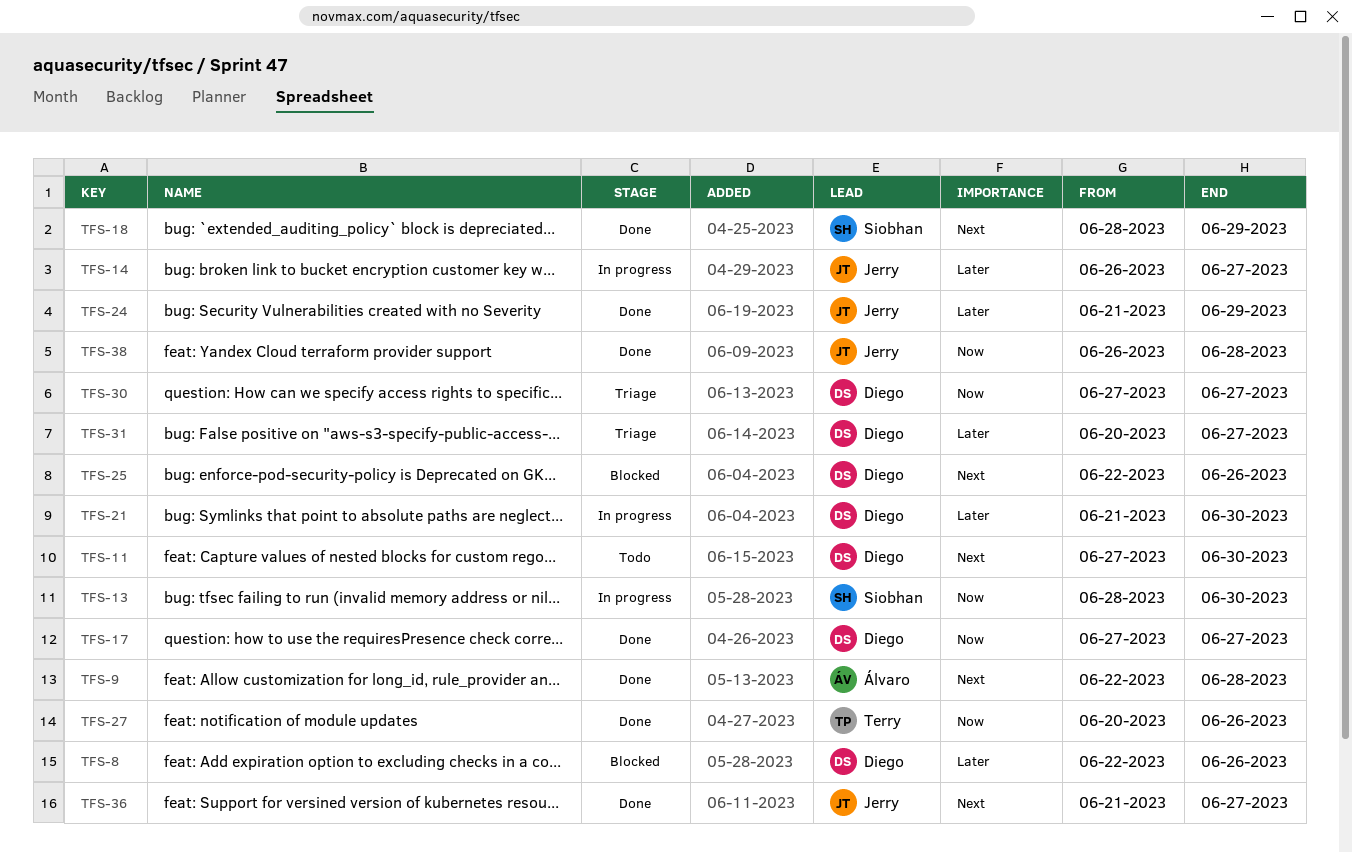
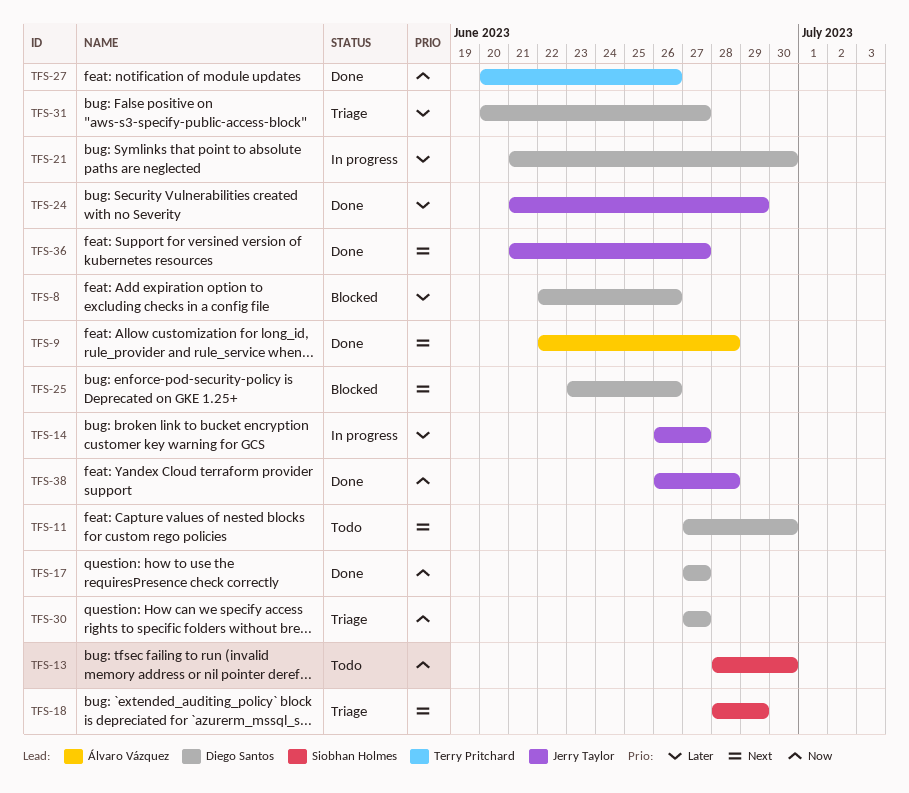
TFS-13, status: In progress -> Todo
TFS-18, status: Done -> Triage
TFS-25, start: Jun 22 -> Jun 23

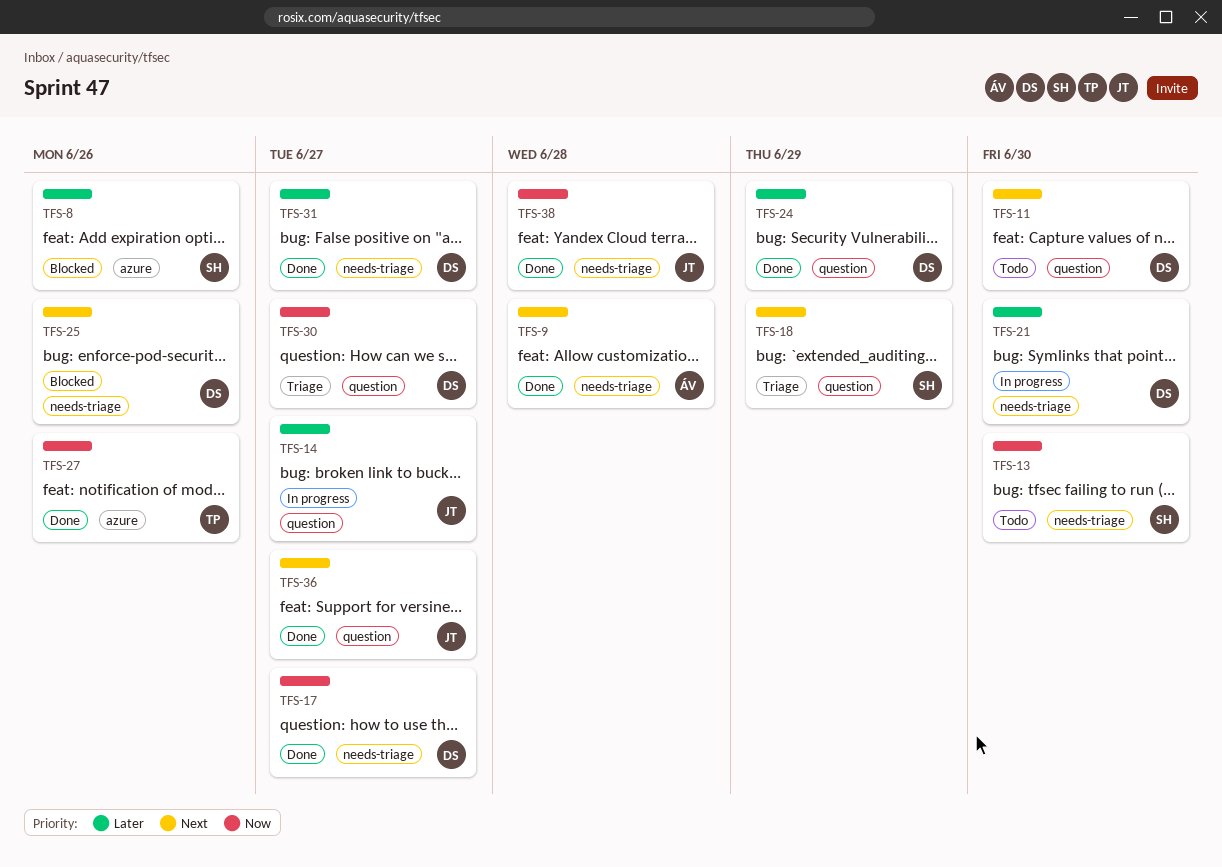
TFS-8, owner: Diego Santos -> Siobhan Holmes
TFS-24, owner: Jerry Taylor -> Diego Santos
TFS-31, status: Triage -> Done

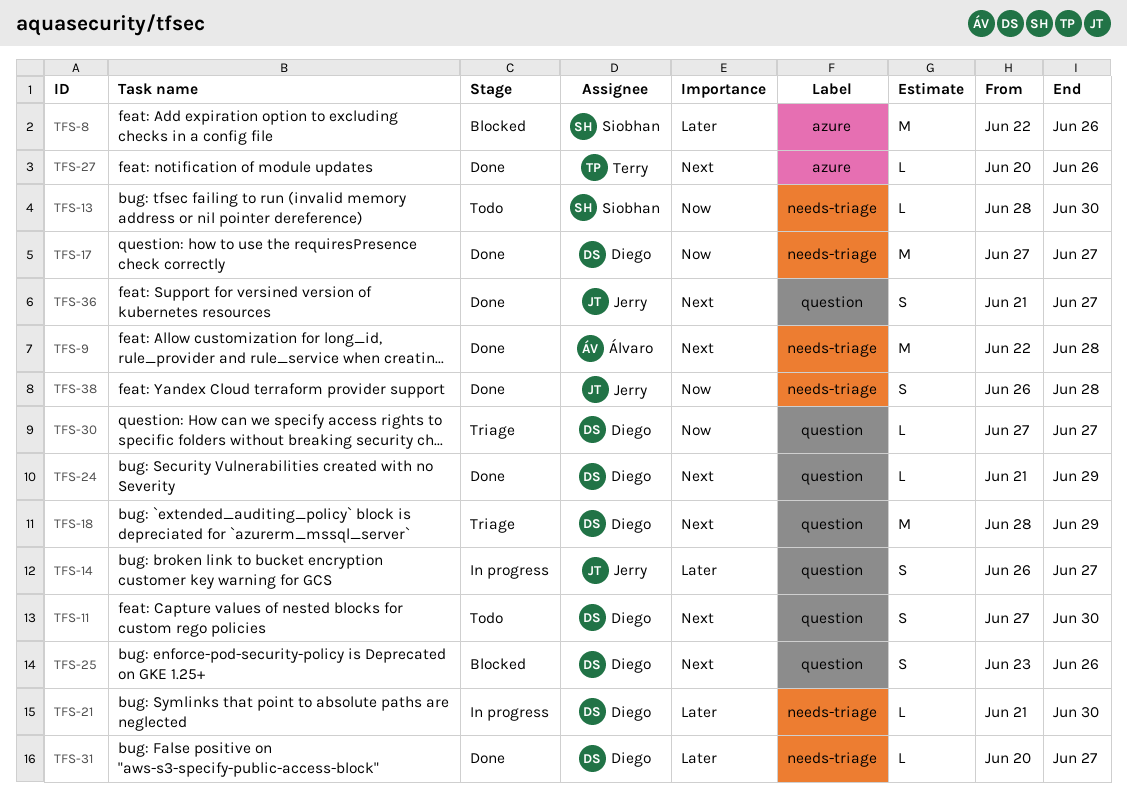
TFS-18, owner: Siobhan -> Diego
TFS-24, priority: Later -> Next
TFS-25, label: needs-triage -> question
TFS-27, priority: Now -> Next

